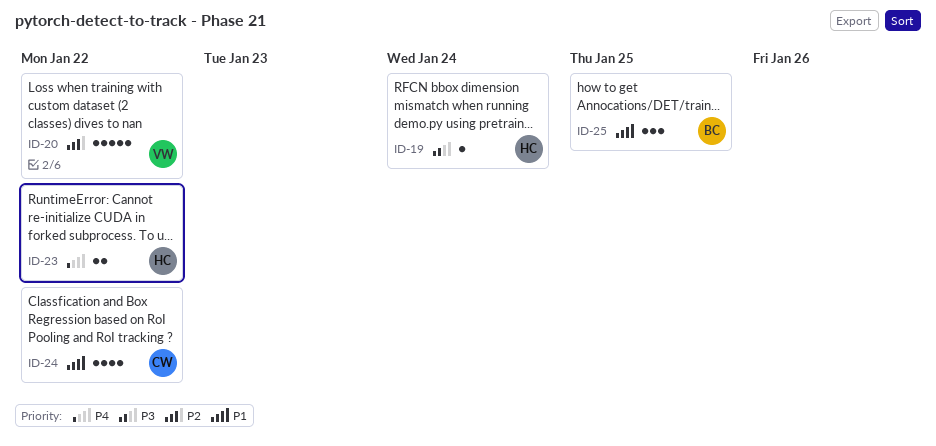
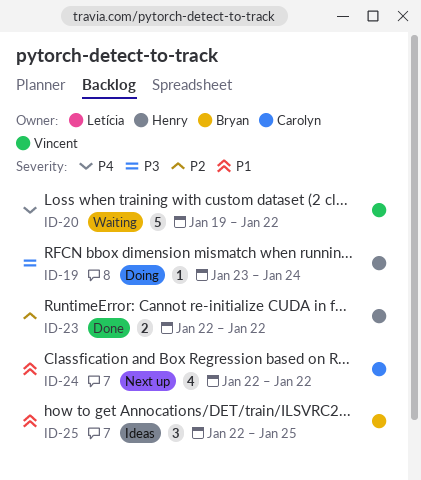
ID-20, priority: P2 -> P4
ID-23, priority: P4 -> P2

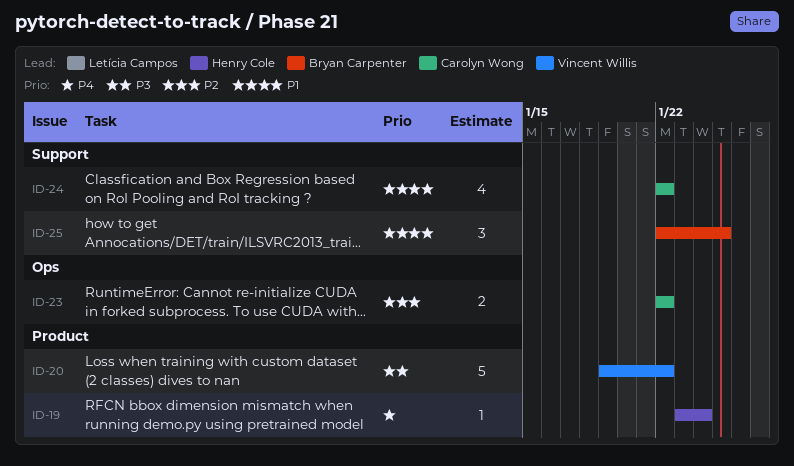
ID-19, priority: P3 -> P4
ID-20, priority: P4 -> P3
ID-23, owner: Henry Cole -> Carolyn Wong

